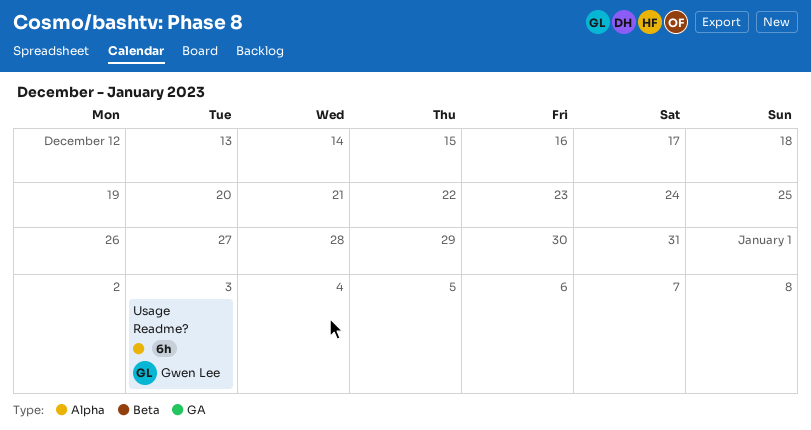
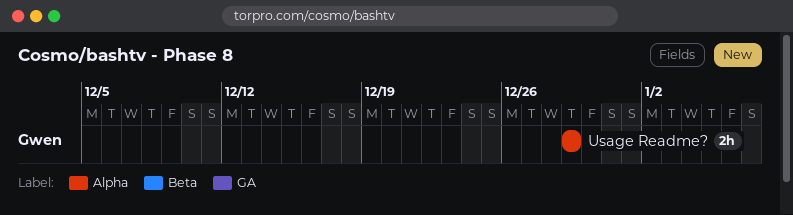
Usage Readme?, estimate: 6h -> 2h
Usage Readme?, due: Jan 3 -> Dec 29

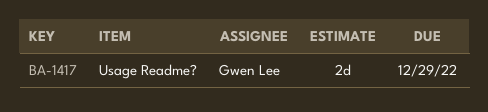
Usage Readme?, estimate: 2h -> 2d

